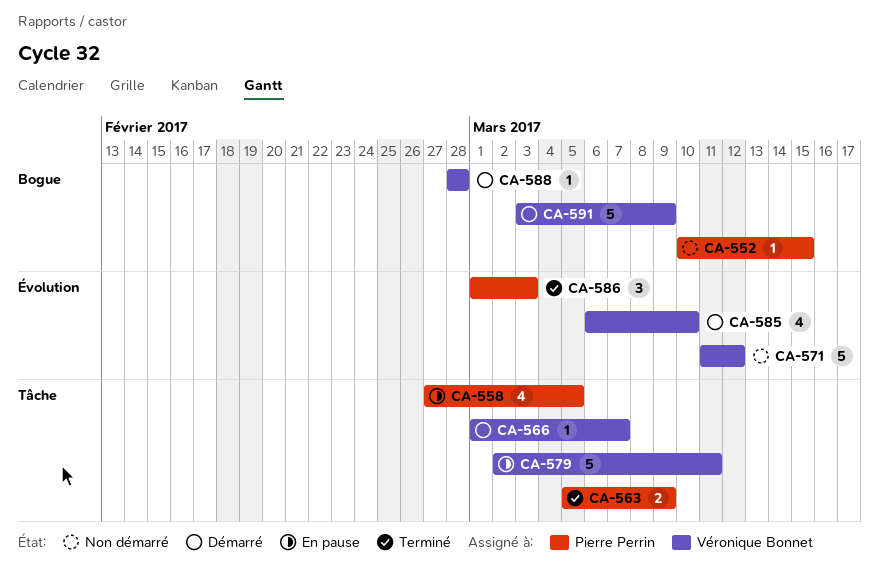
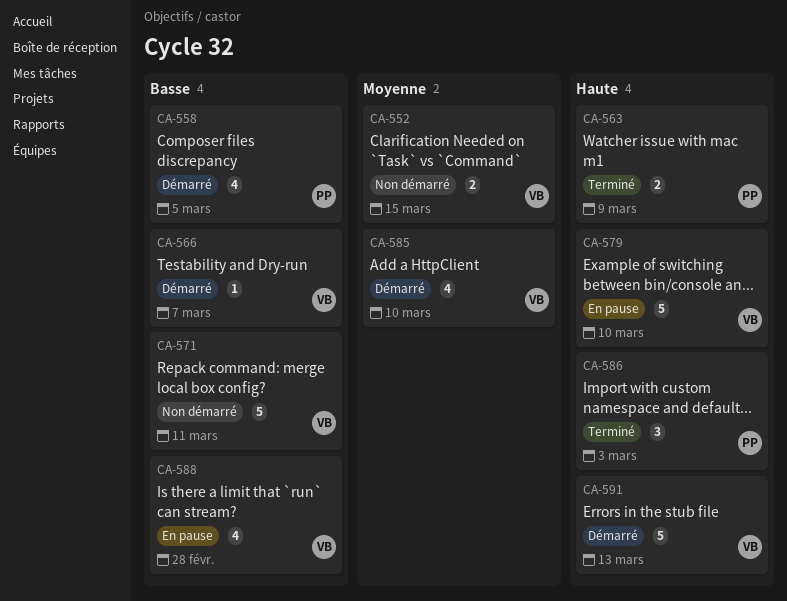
CA-552, owner: Pierre Perrin -> Véronique Bonnet
CA-552, estimate: 1 -> 2
CA-558, status: En pause -> Démarré
CA-571, due: Mar 12 -> Mar 11
CA-579, due: Mar 11 -> Mar 10
CA-588, status: Démarré -> En pause
CA-588, estimate: 1 -> 4
CA-591, due: Mar 9 -> Mar 13

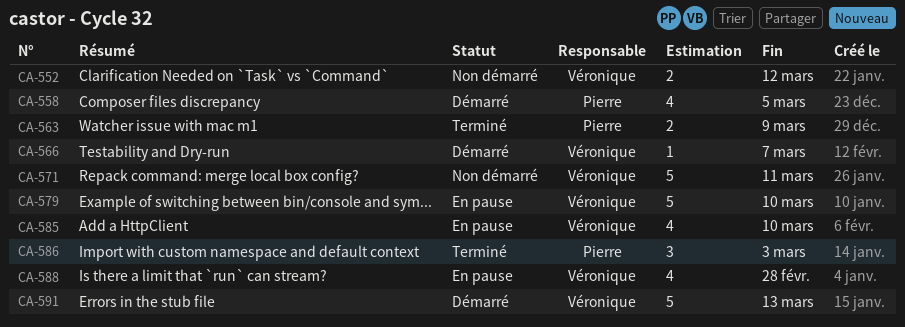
CA-552, due: Mar 15 -> Mar 12
CA-585, status: Démarré -> En pause

